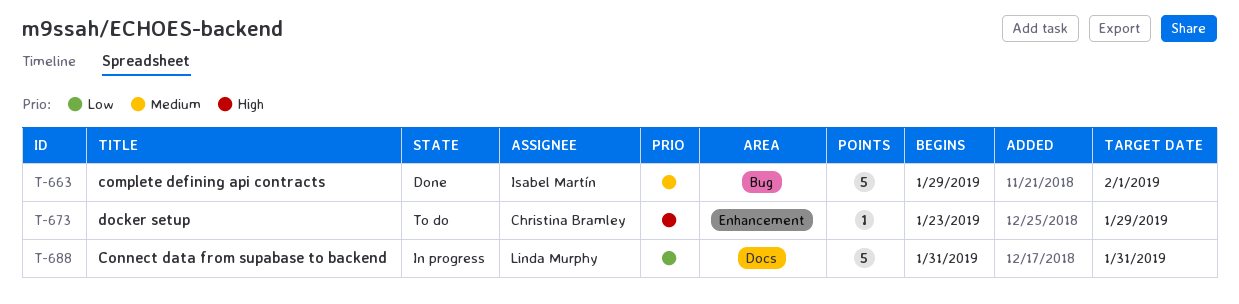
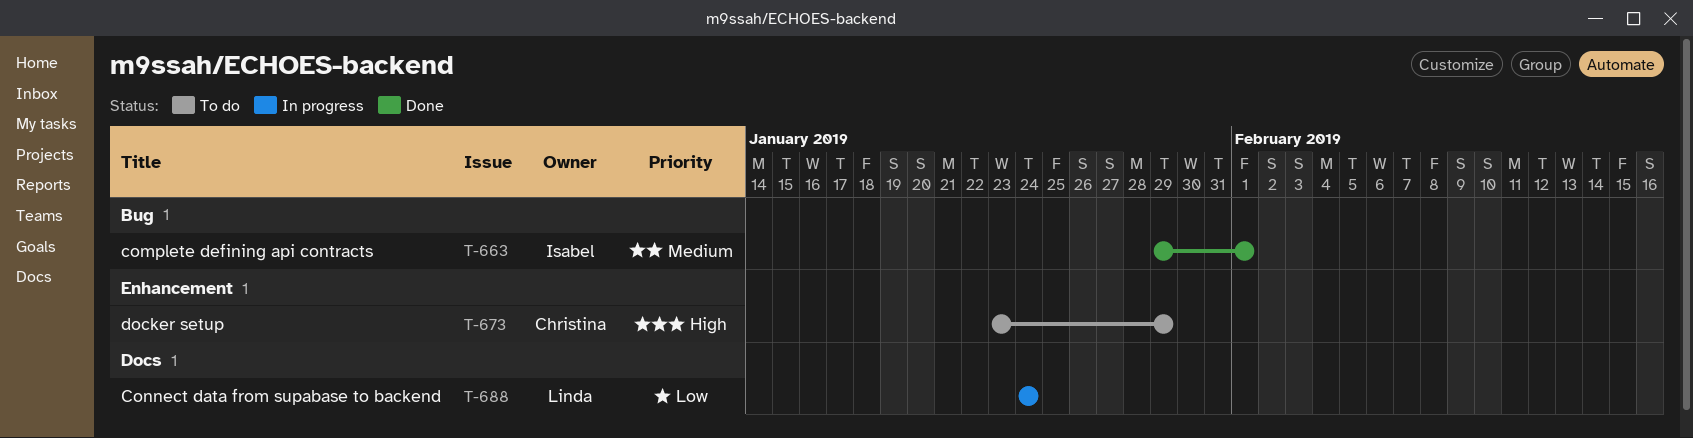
T-688, start: Jan 31 -> Jan 24
T-688, due: Jan 31 -> Jan 24

